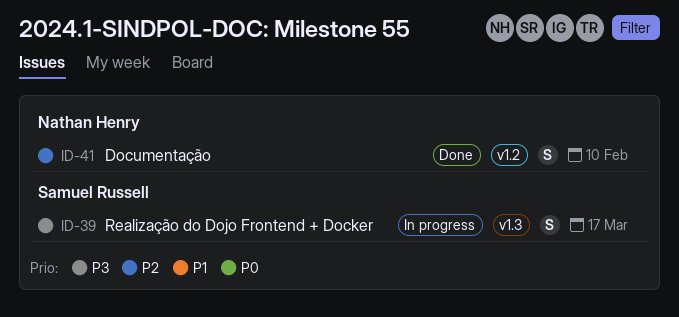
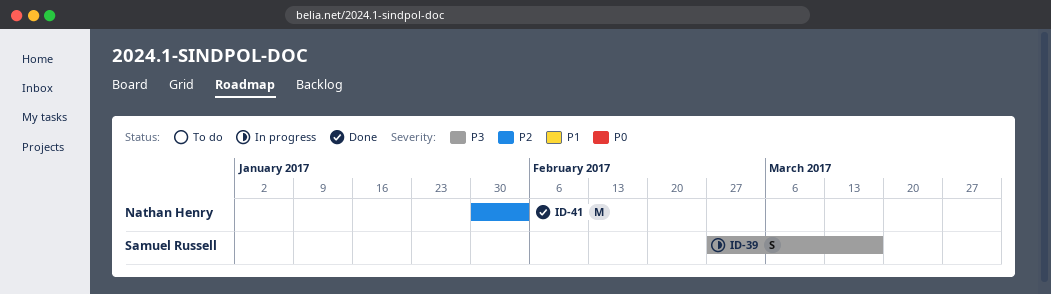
ID-41, estimate: S -> M
ID-41, due: Feb 10 -> Feb 3

